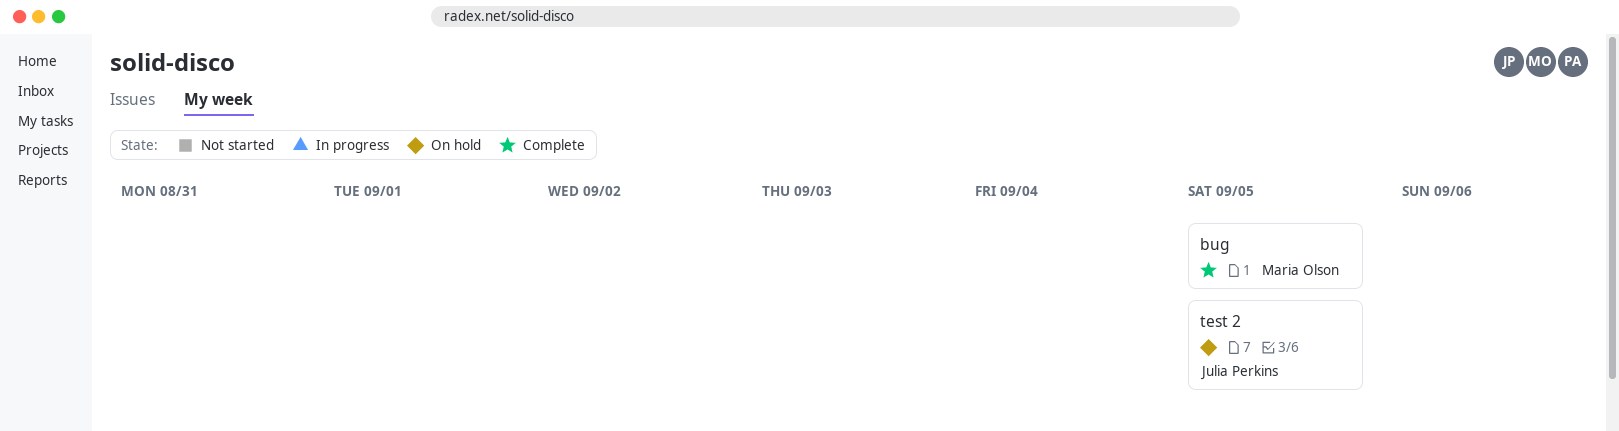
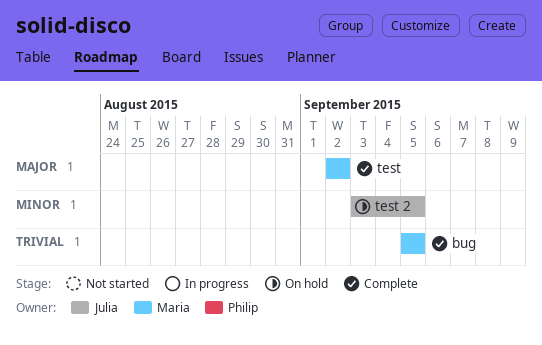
test: none -> present

